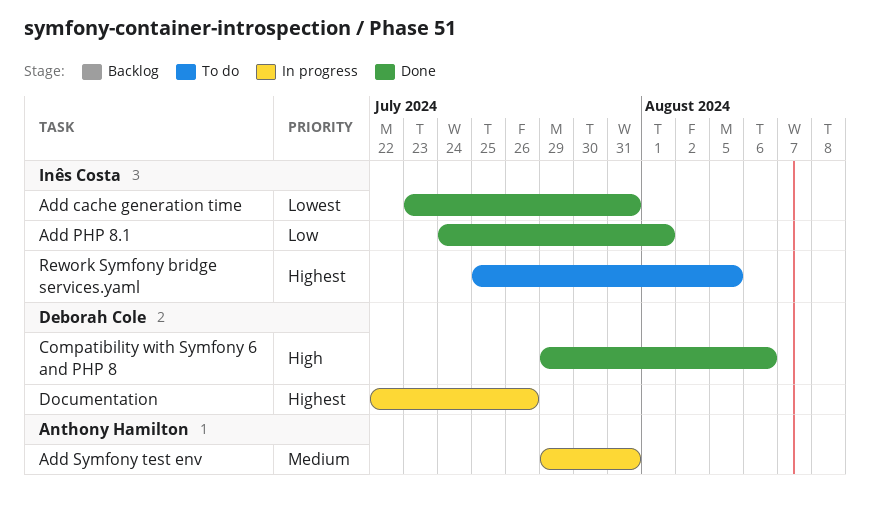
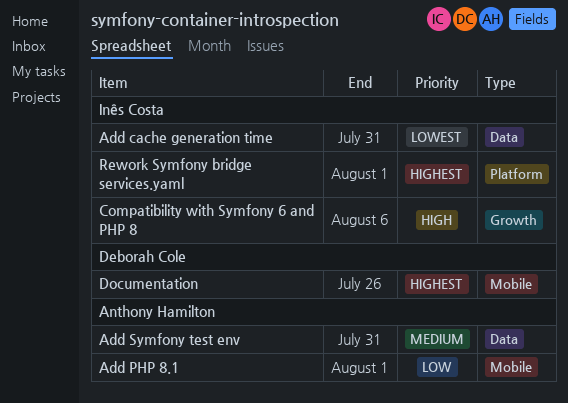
Add PHP 8.1, owner: Inês Costa -> Anthony Hamilton
Compatibility with Symfony 6 and PHP 8, owner: Deborah Cole -> Inês Costa
Rework Symfony bridge services.yaml, due: Aug 5 -> Aug 1

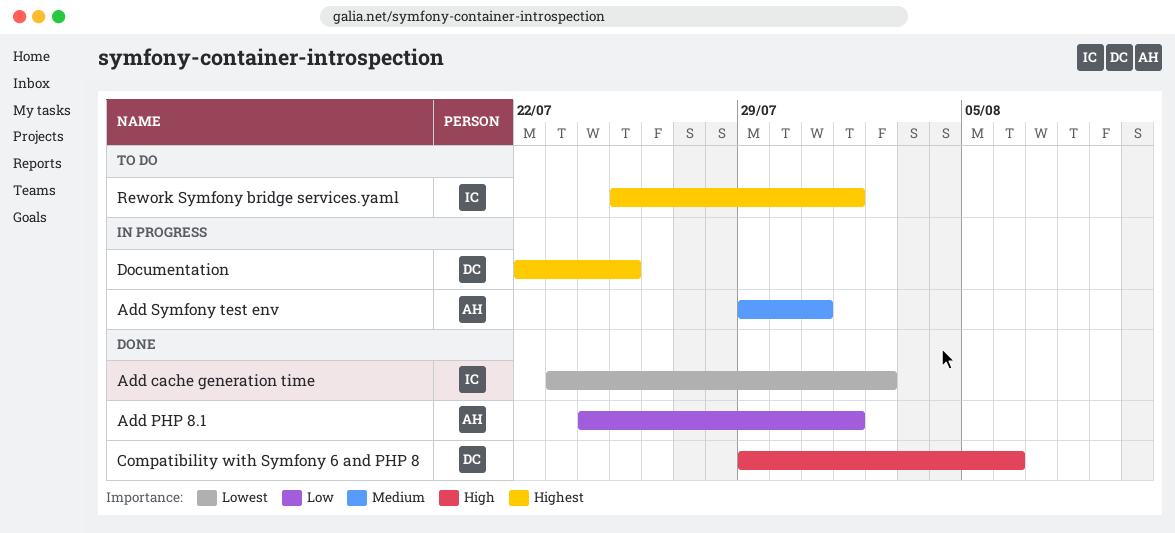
Add cache generation time, due: Jul 31 -> Aug 2
Compatibility with Symfony 6 and PHP 8, owner: Inês Costa -> Deborah Cole
Documentation, due: Jul 26 -> Jul 25

